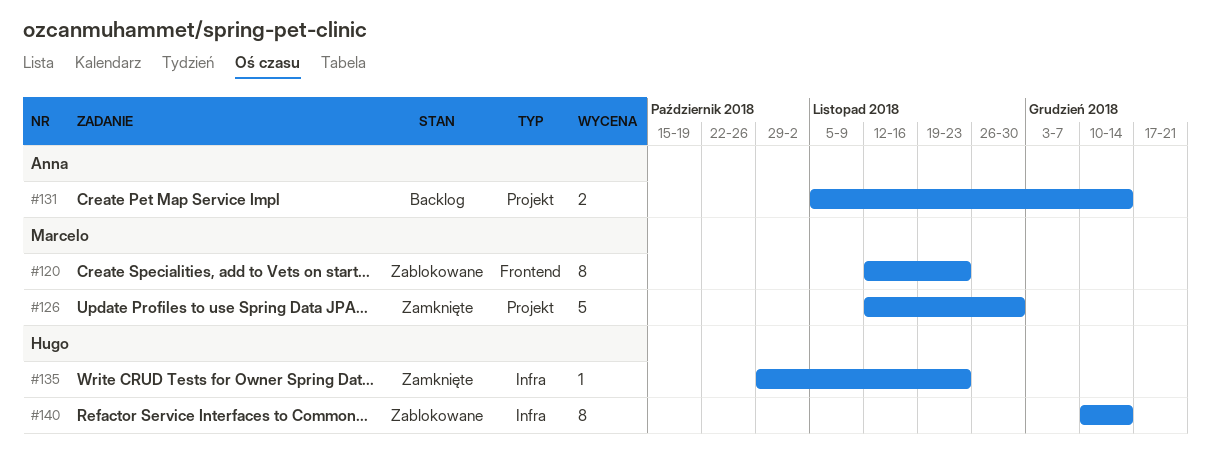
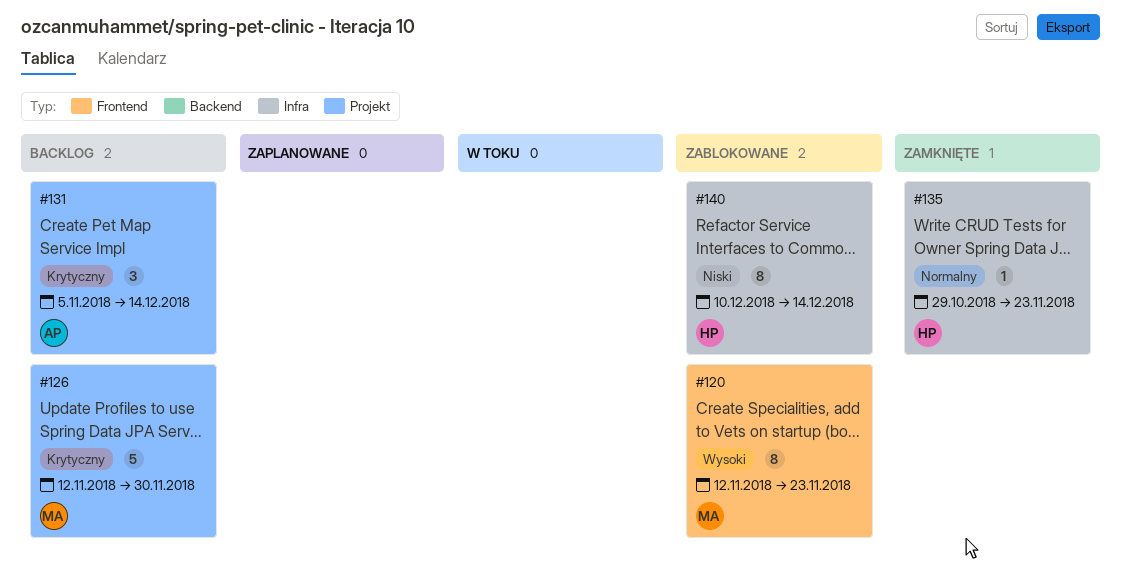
#126, status: Zamknięte -> Backlog
#131, estimate: 2 -> 3

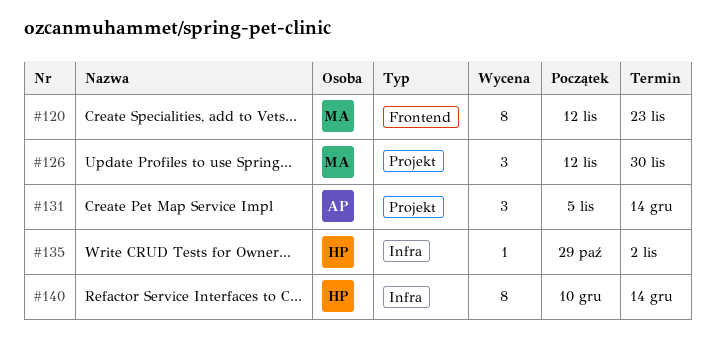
#126, estimate: 5 -> 3
#135, due: Nov 23 -> Nov 2

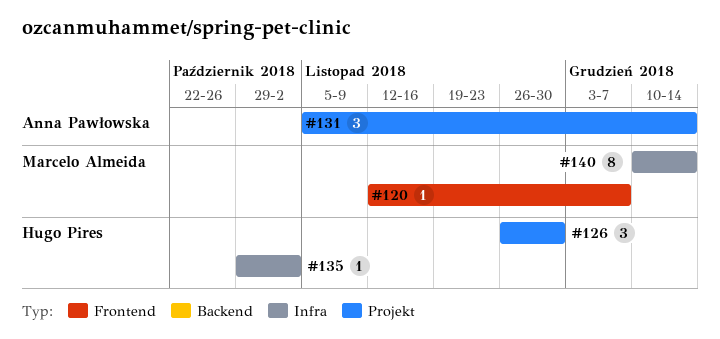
#120, estimate: 8 -> 1
#120, due: Nov 23 -> Dec 7
#126, owner: Marcelo Almeida -> Hugo Pires
#126, start: Nov 12 -> Nov 26
#140, owner: Hugo Pires -> Marcelo Almeida

